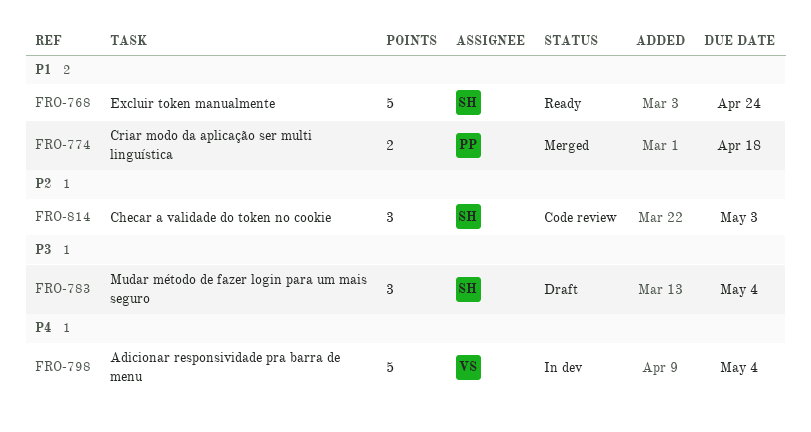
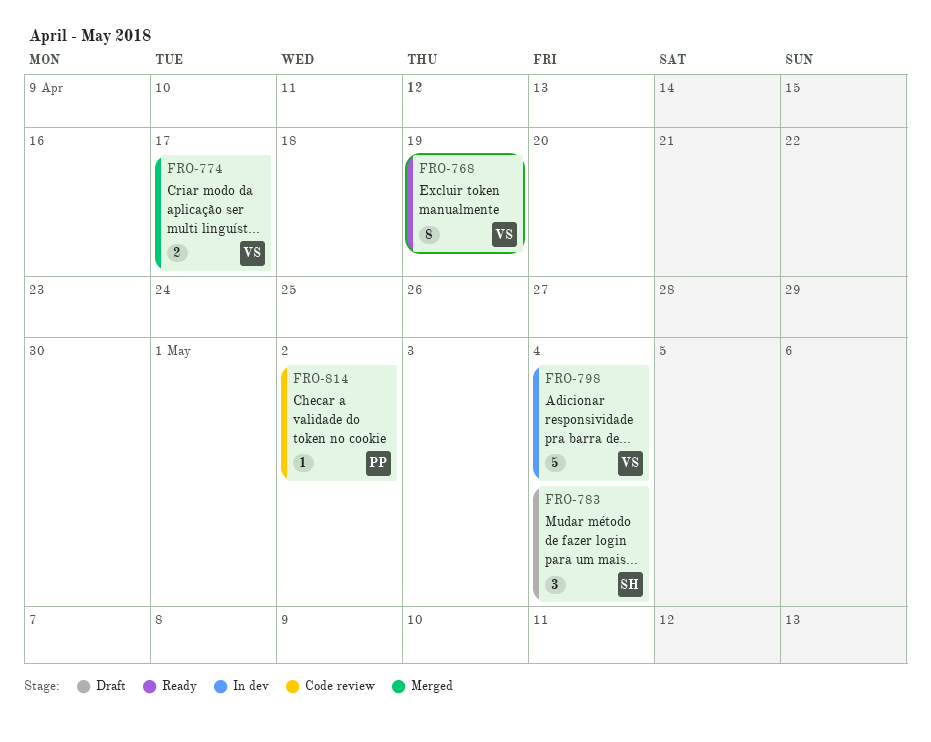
FRO-768, owner: SH -> VS
FRO-768, estimate: 5 -> 8
FRO-768, due: Apr 24 -> Apr 19
FRO-774, owner: PP -> VS
FRO-774, due: Apr 18 -> Apr 17
FRO-814, owner: SH -> PP
FRO-814, estimate: 3 -> 1
FRO-814, due: May 3 -> May 2

